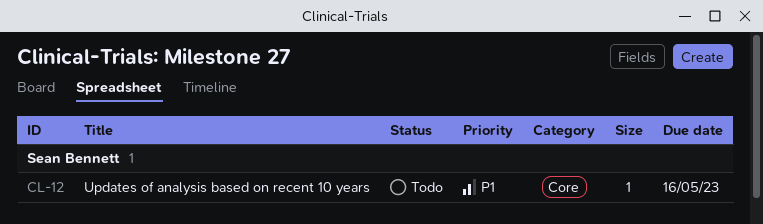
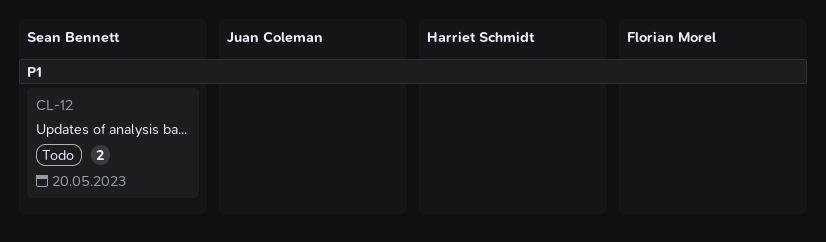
CL-12, estimate: 1 -> 2
CL-12, due: May 16 -> May 20

